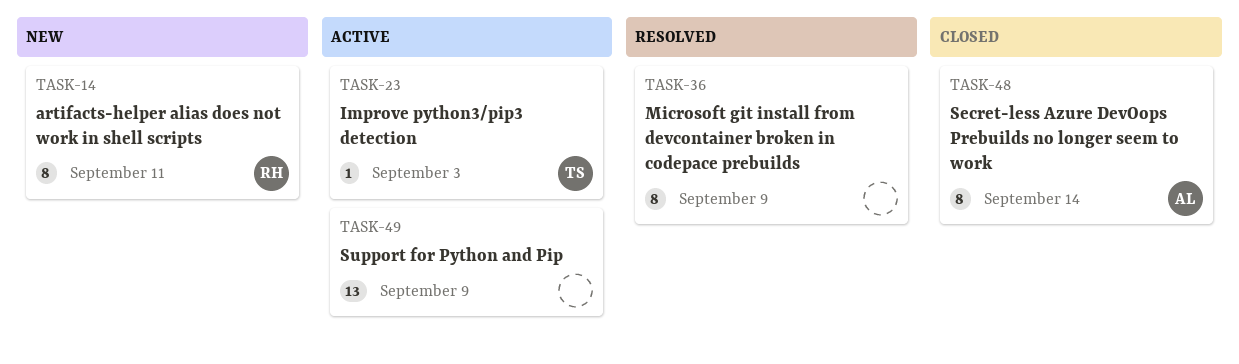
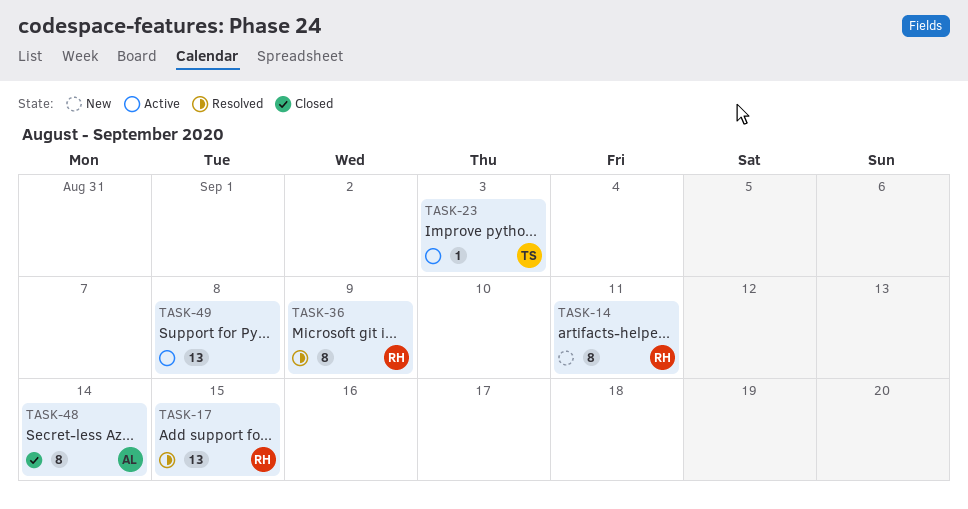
TASK-17: none -> present
TASK-36, owner: none -> RH
TASK-49, due: Sep 9 -> Sep 8

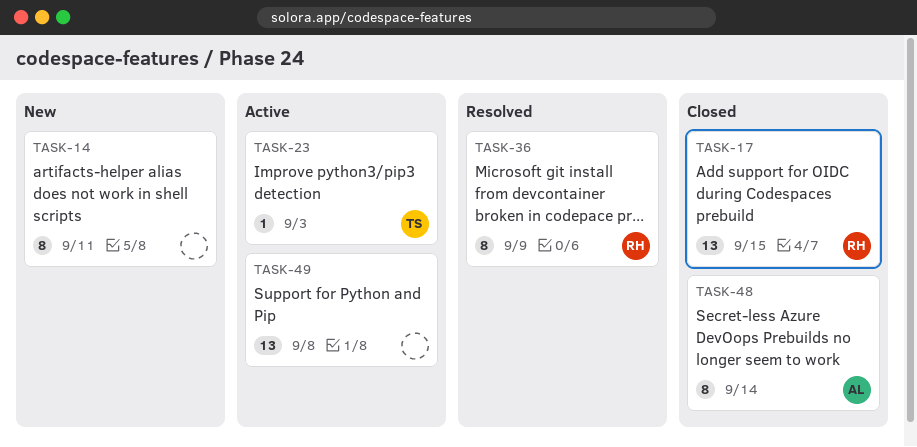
TASK-14, owner: RH -> none
TASK-17, status: Resolved -> Closed

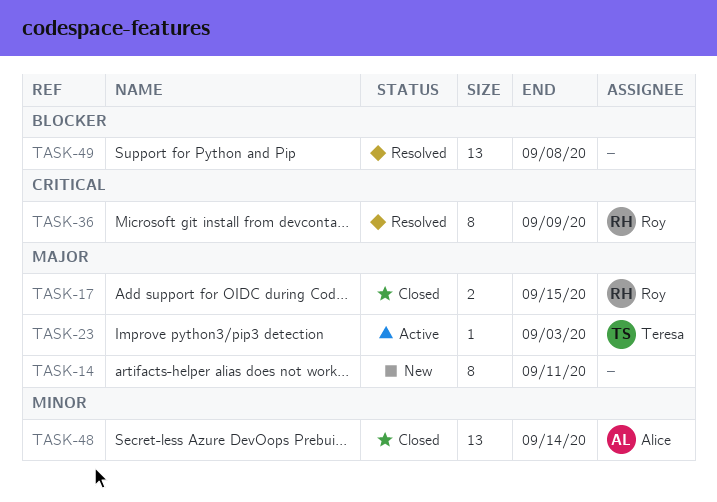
TASK-17, estimate: 13 -> 2
TASK-48, estimate: 8 -> 13
TASK-49, status: Active -> Resolved

